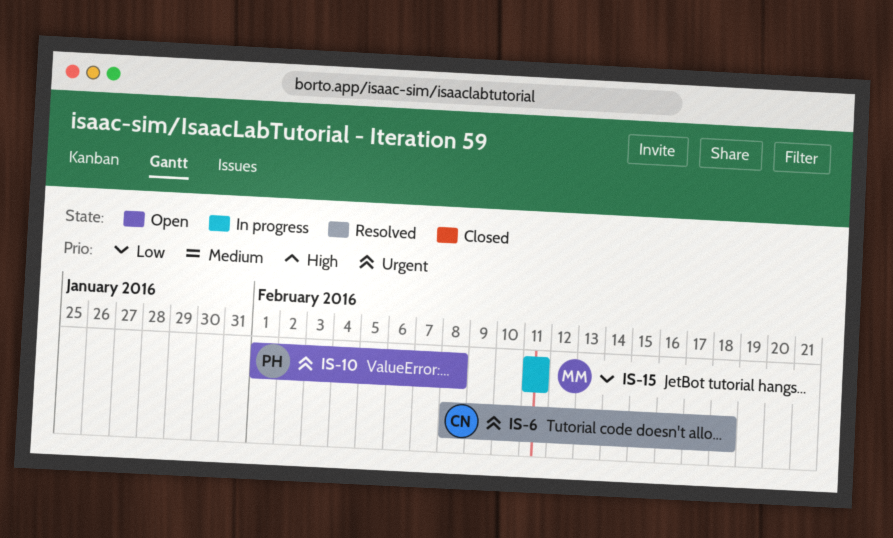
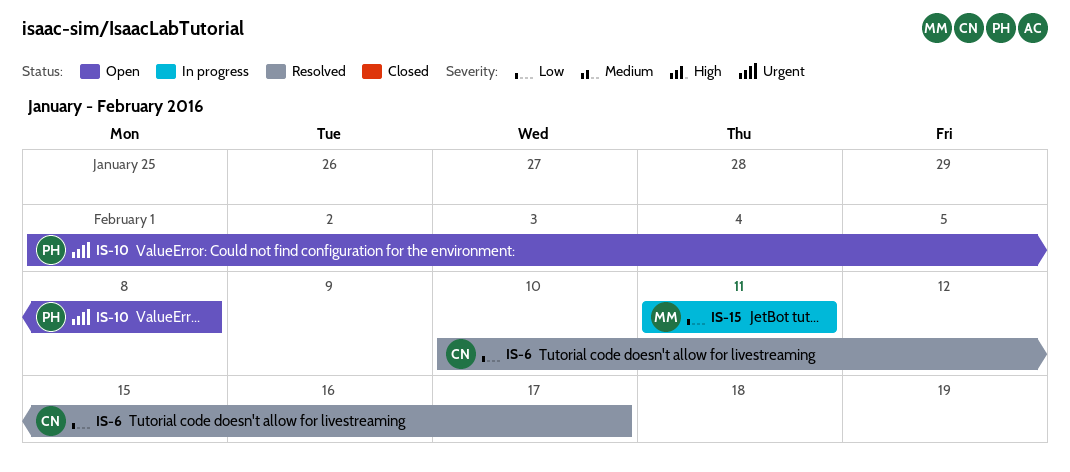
IS-6, priority: Urgent -> Low
IS-6, start: Feb 8 -> Feb 10
IS-6, due: Feb 18 -> Feb 17

